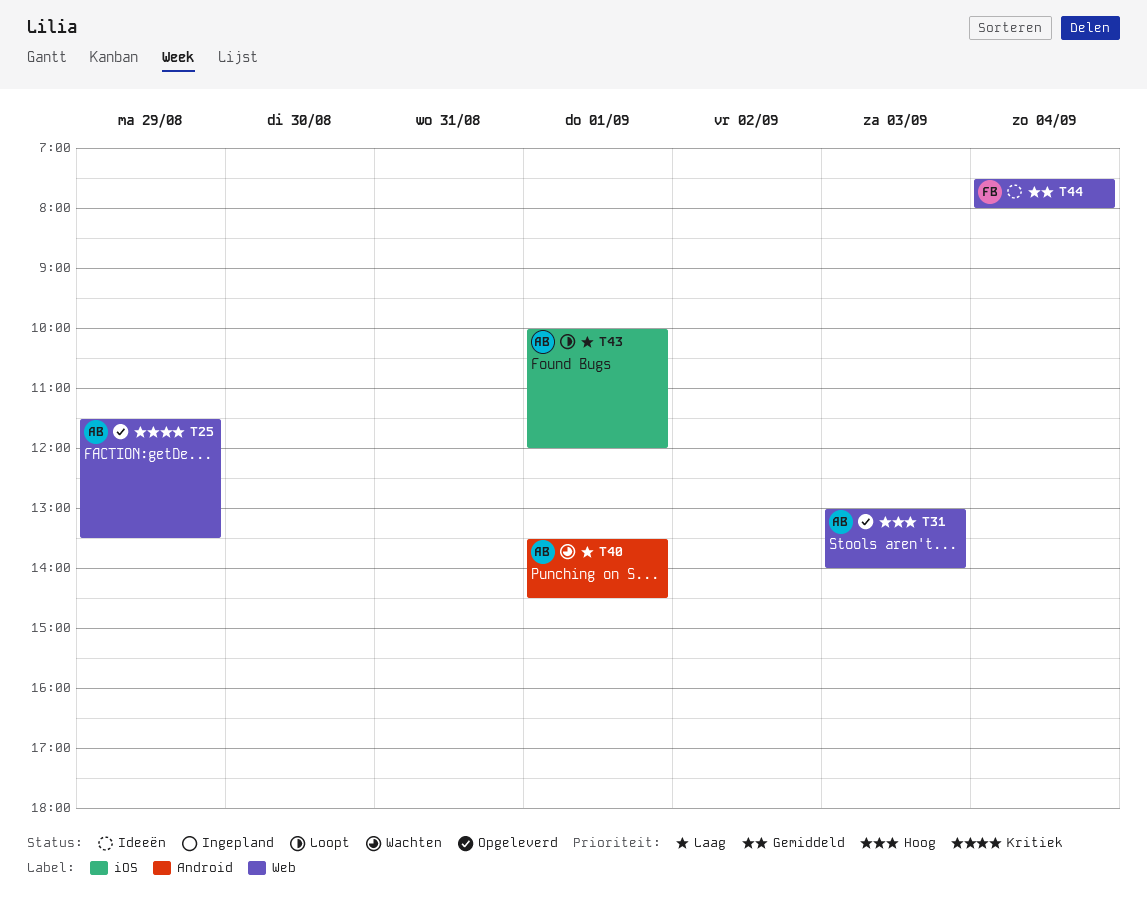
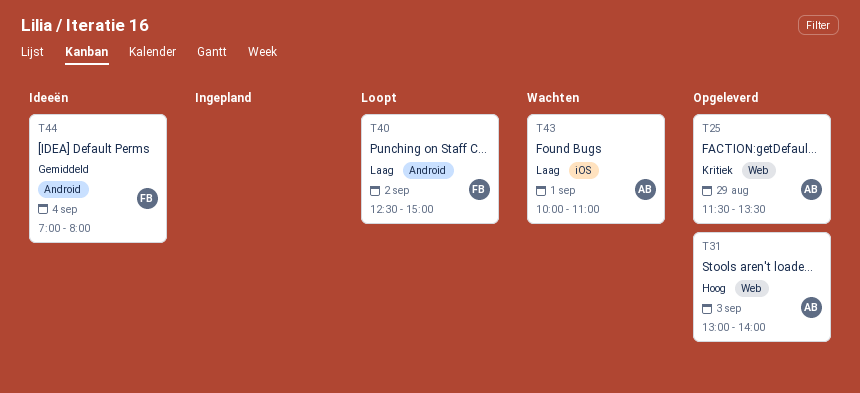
T40, status: Wachten -> Loopt
T40, owner: AB -> FB
T40, day: Sep 1 -> Sep 2
T40, begins: 13:30 -> 12:30
T40, ends: 14:30 -> 15:00
T43, status: Loopt -> Wachten
T43, ends: 12:00 -> 11:00
T44, label: Web -> Android
T44, begins: 07:30 -> 07:00

